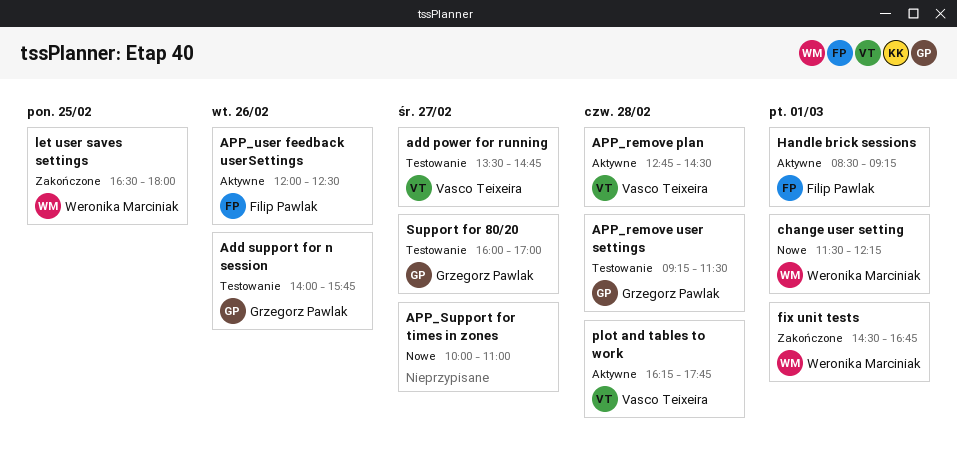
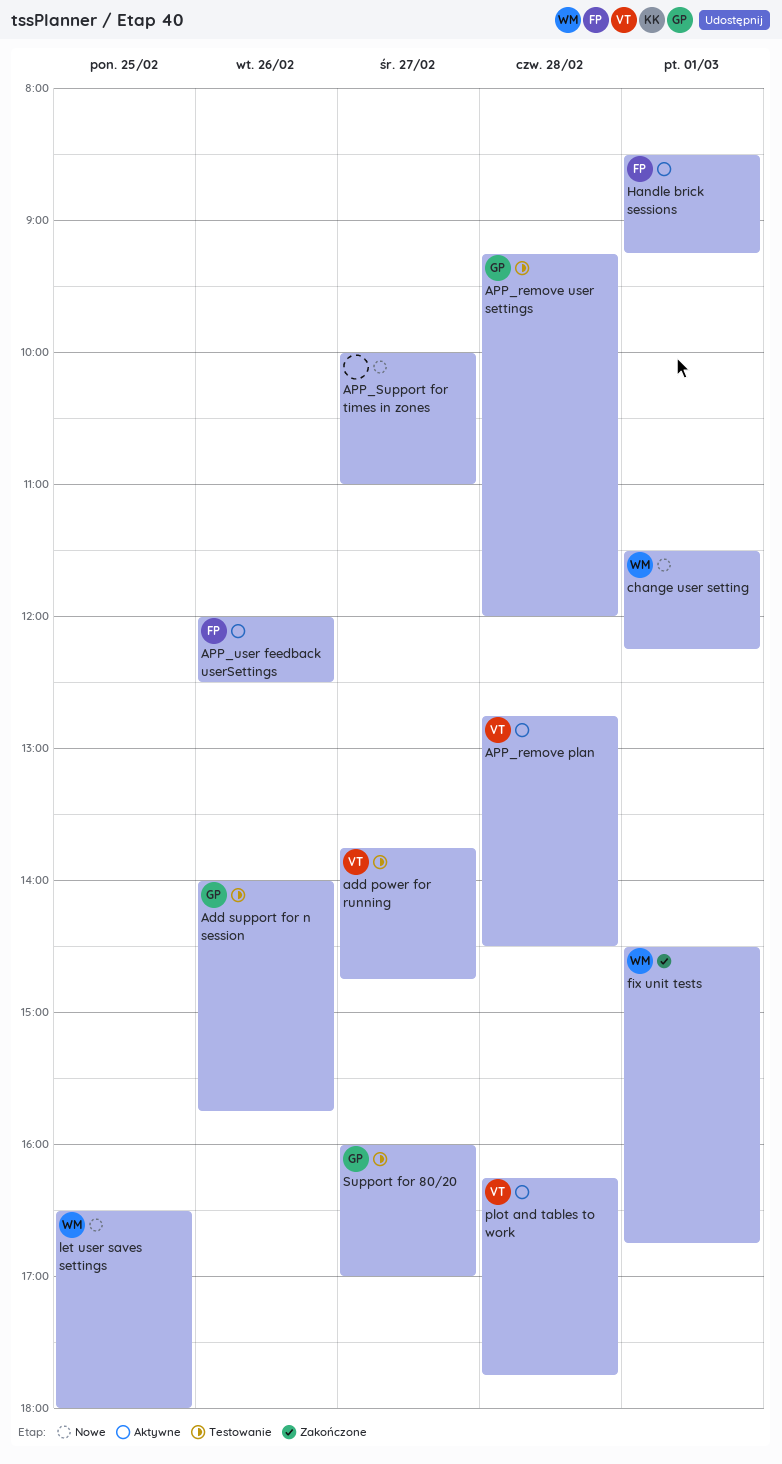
add power for running, begins: 13:30 -> 13:45
APP_remove user settings, ends: 11:30 -> 12:00
let user saves settings, status: Zakończone -> Nowe

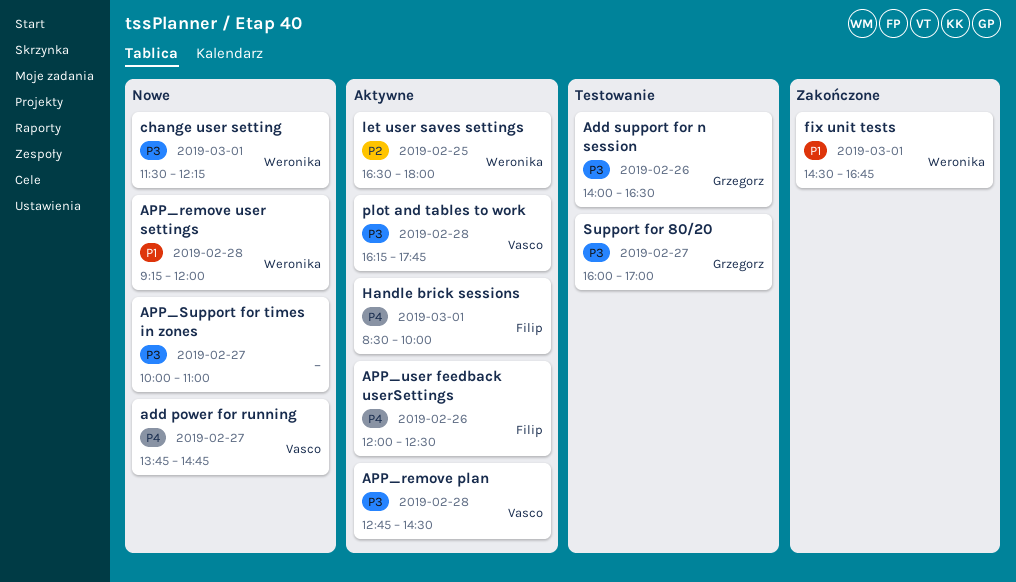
add power for running, status: Testowanie -> Nowe
Add support for n session, ends: 15:45 -> 16:30
APP_remove user settings, status: Testowanie -> Nowe
APP_remove user settings, owner: Grzegorz -> Weronika
Handle brick sessions, ends: 09:15 -> 10:00
let user saves settings, status: Nowe -> Aktywne

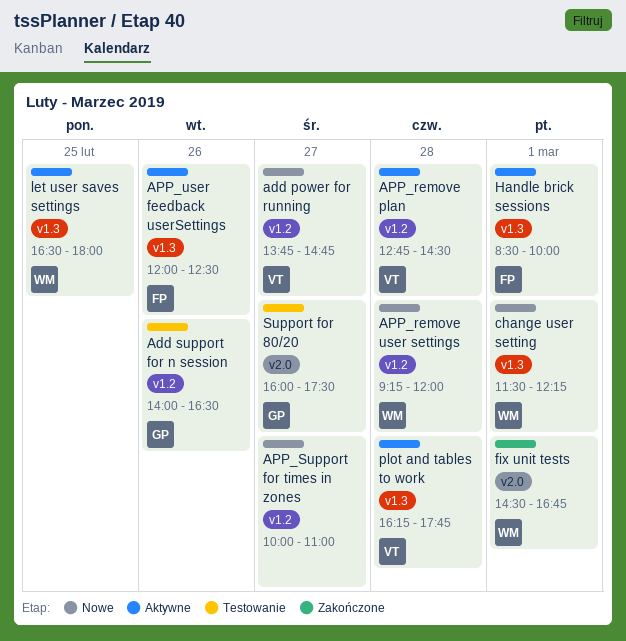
Support for 80/20, ends: 17:00 -> 17:30

